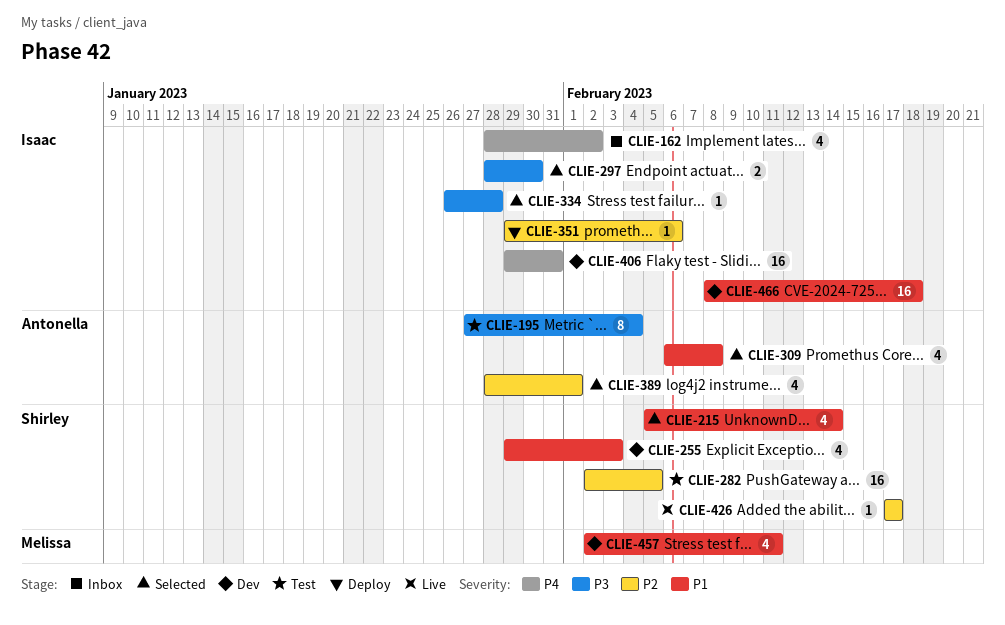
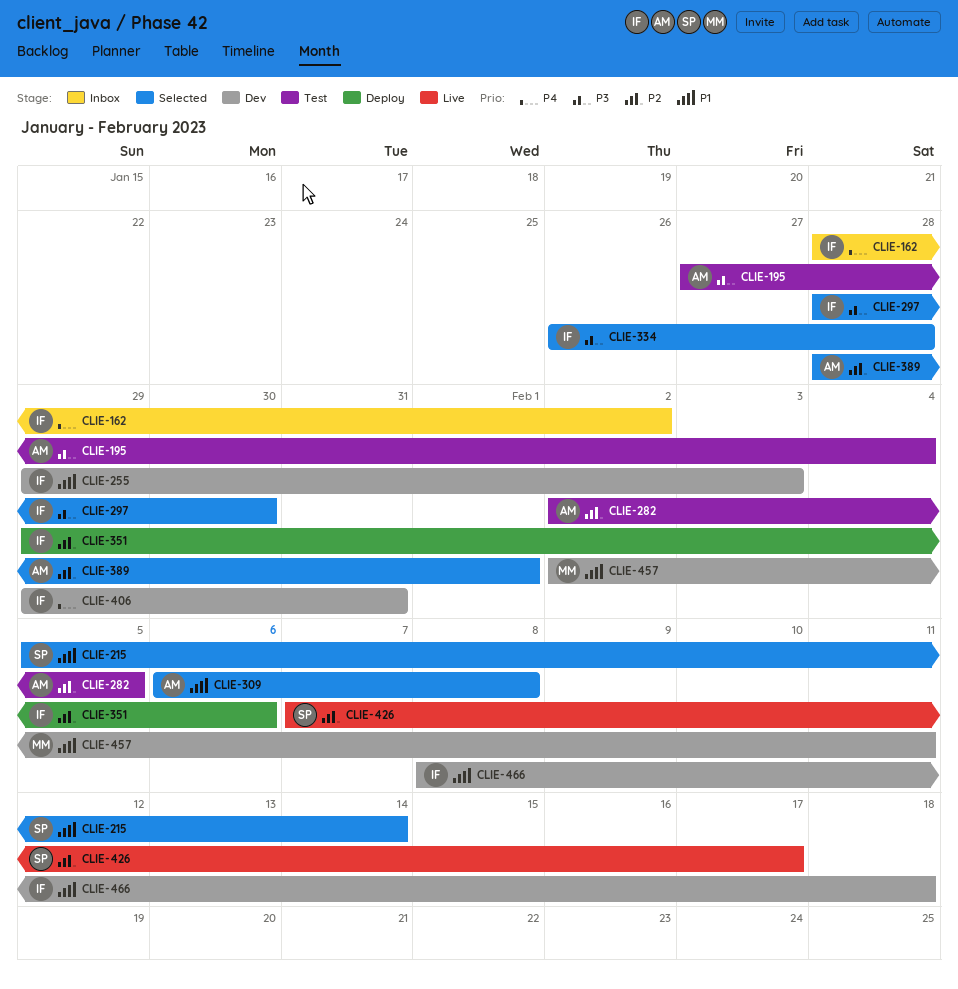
CLIE-255, owner: Shirley -> Isaac
CLIE-282, owner: Shirley -> Antonella
CLIE-426, start: Feb 17 -> Feb 7

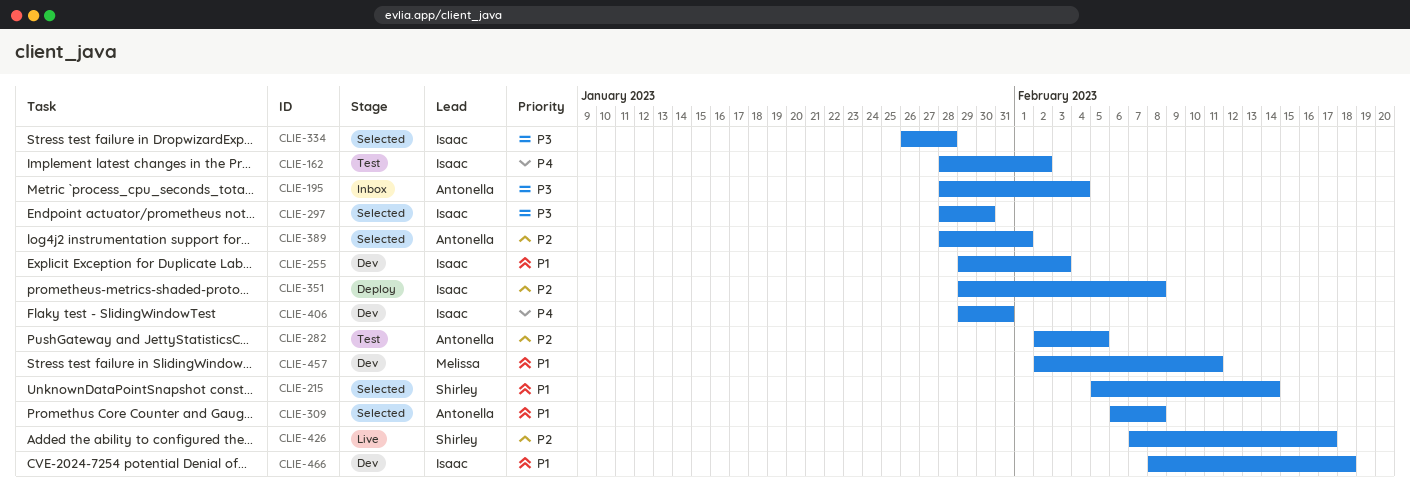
CLIE-162, status: Inbox -> Test
CLIE-195, status: Test -> Inbox
CLIE-195, start: Jan 27 -> Jan 28
CLIE-351, due: Feb 6 -> Feb 8

